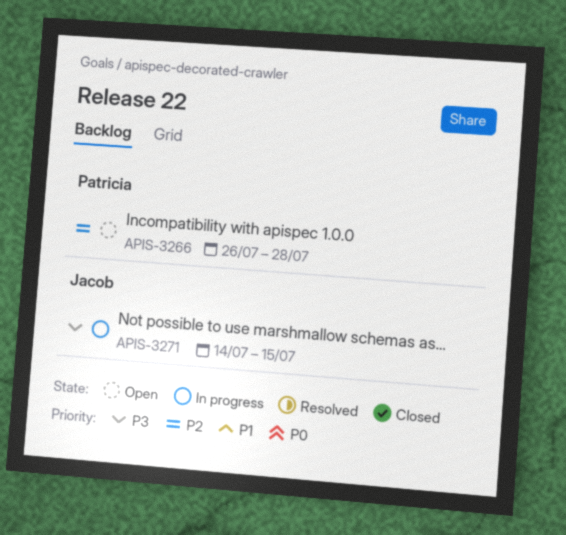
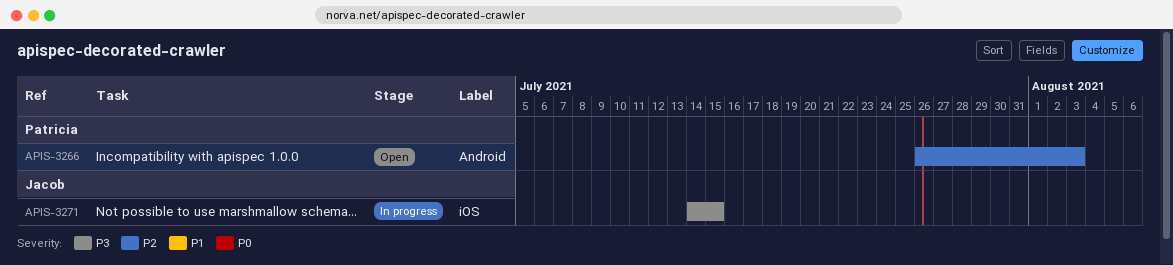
APIS-3266, due: Jul 28 -> Aug 3

